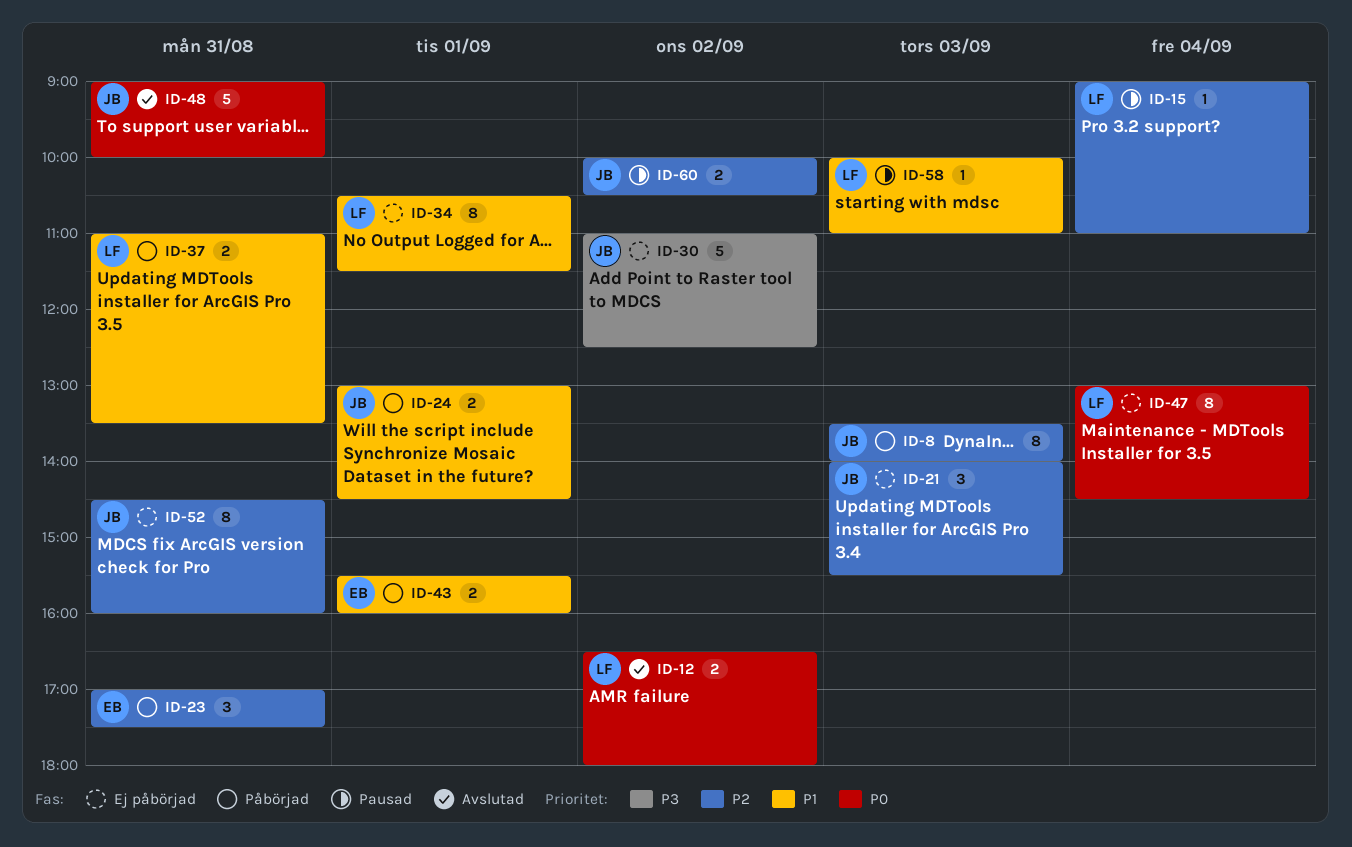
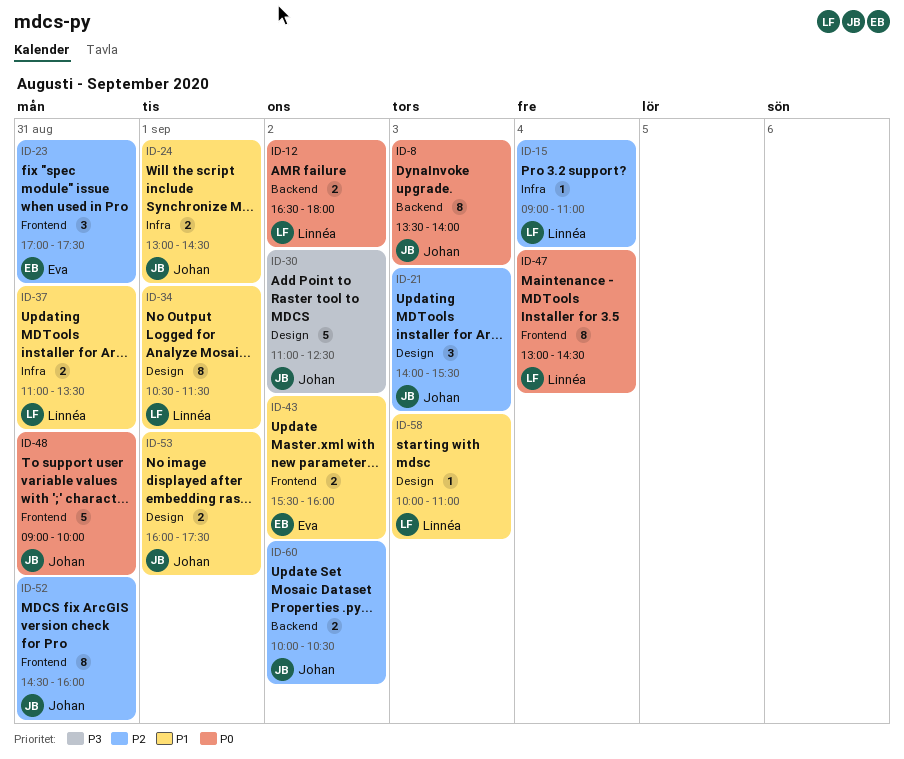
ID-8, priority: P2 -> P0
ID-43, day: Sep 1 -> Sep 2
ID-53: none -> present

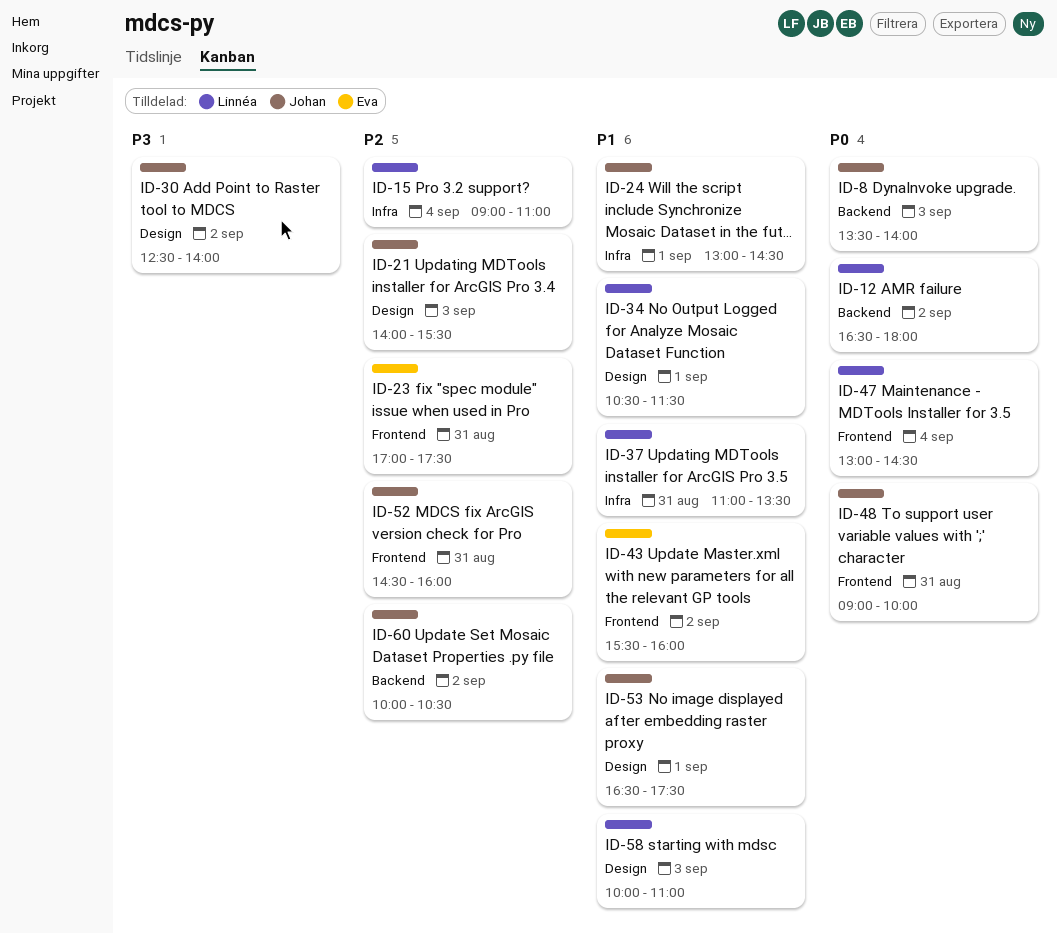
ID-30, begins: 11:00 -> 12:30
ID-30, ends: 12:30 -> 14:00
ID-53, begins: 16:00 -> 16:30

